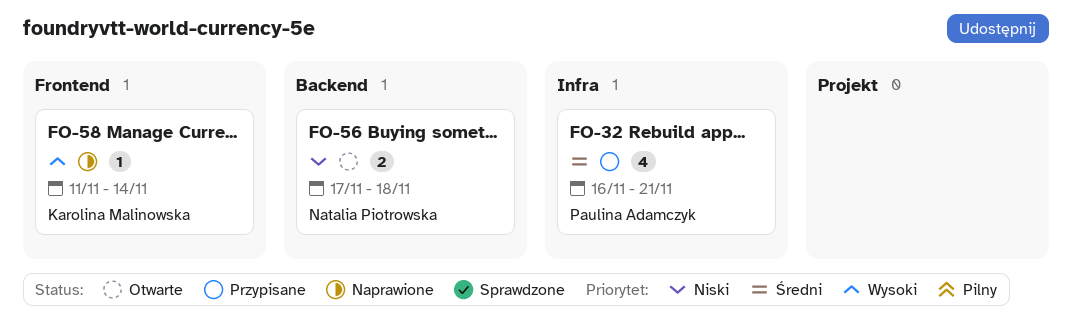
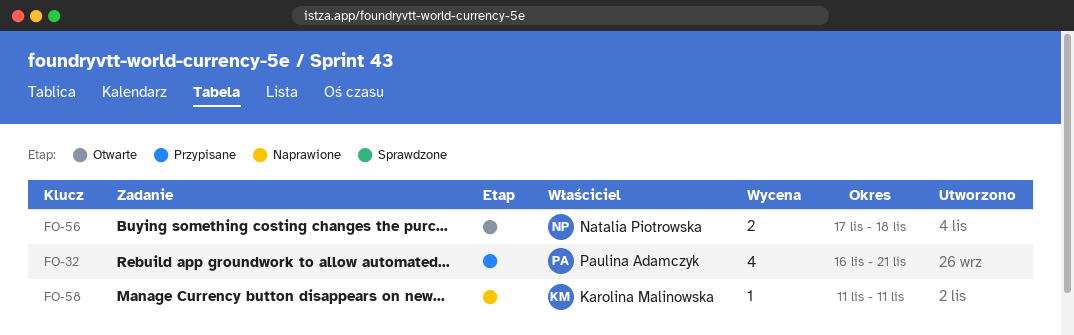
FO-58, due: Nov 14 -> Nov 11

